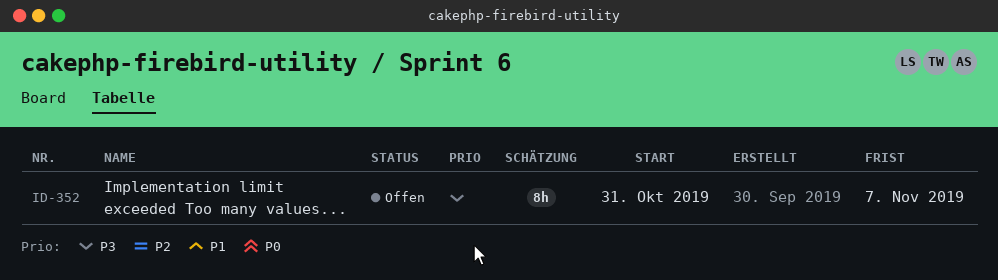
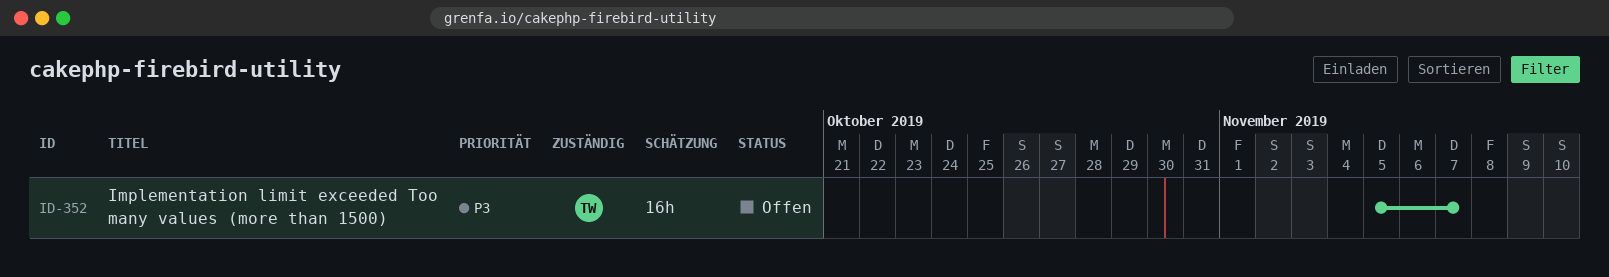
ID-352, estimate: 8h -> 16h
ID-352, start: Oct 31 -> Nov 5

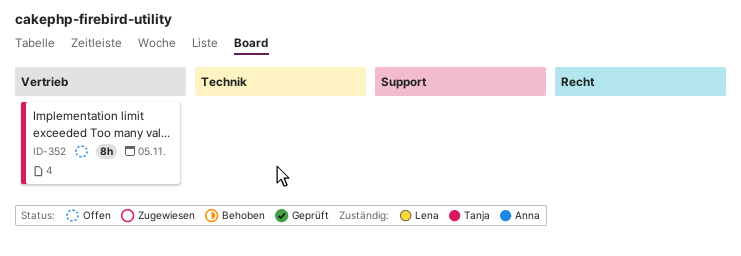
ID-352, estimate: 16h -> 8h
ID-352, due: Nov 7 -> Nov 5

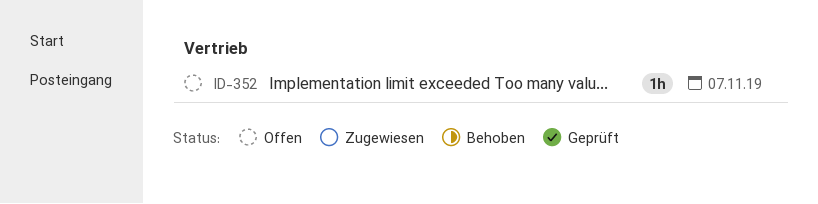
ID-352, estimate: 8h -> 1h
ID-352, due: Nov 5 -> Nov 7

